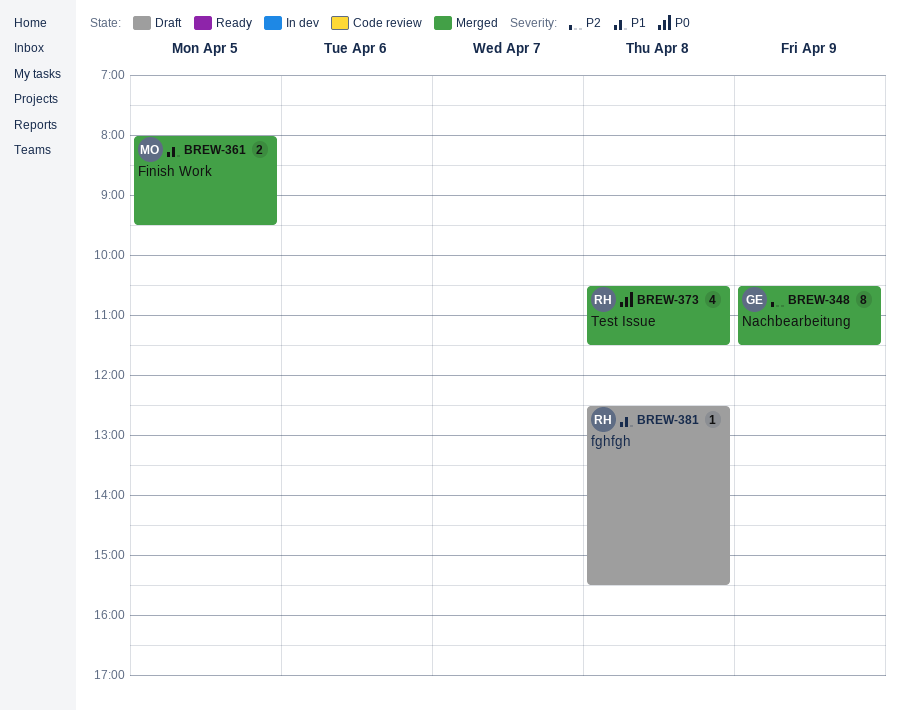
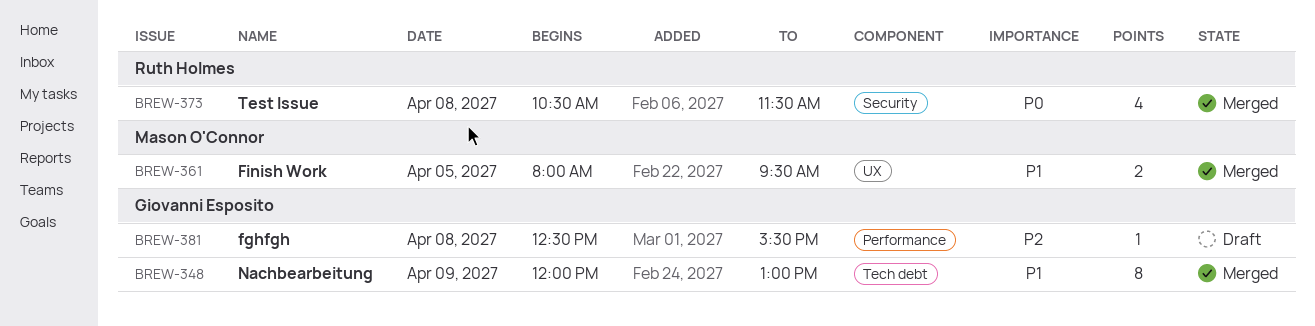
BREW-348, priority: P2 -> P1
BREW-348, begins: 10:30 -> 12:00
BREW-348, ends: 11:30 -> 13:00
BREW-381, owner: Ruth Holmes -> Giovanni Esposito
BREW-381, priority: P1 -> P2

